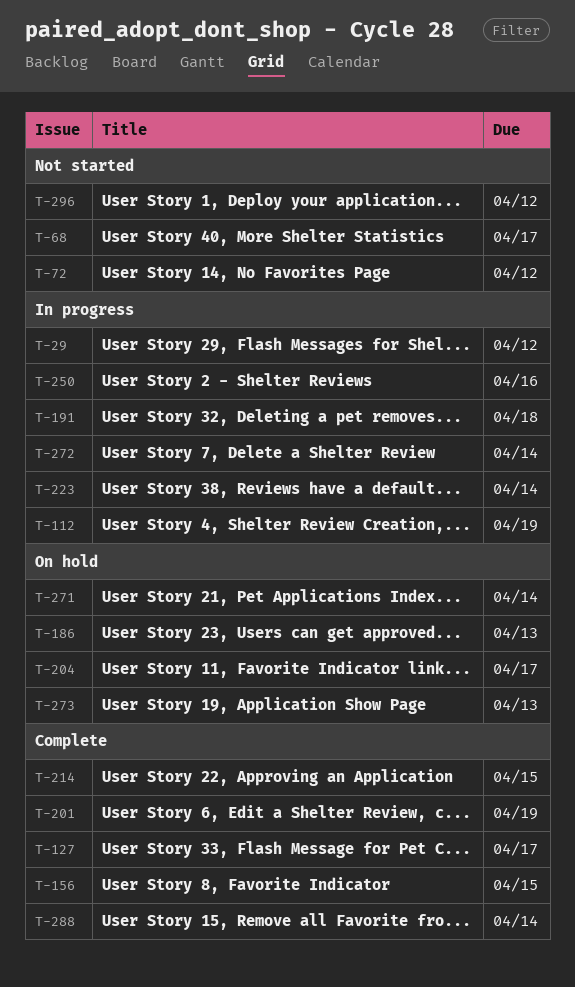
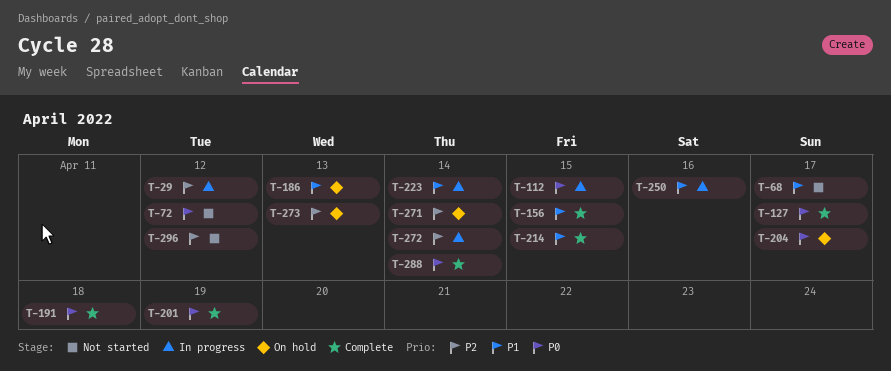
T-112, due: Apr 19 -> Apr 15
T-191, status: In progress -> Complete

